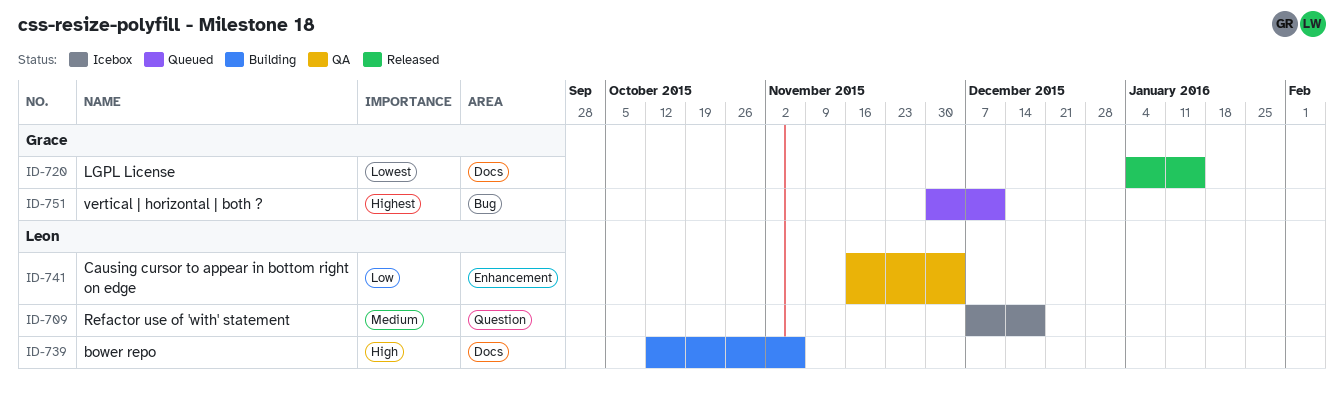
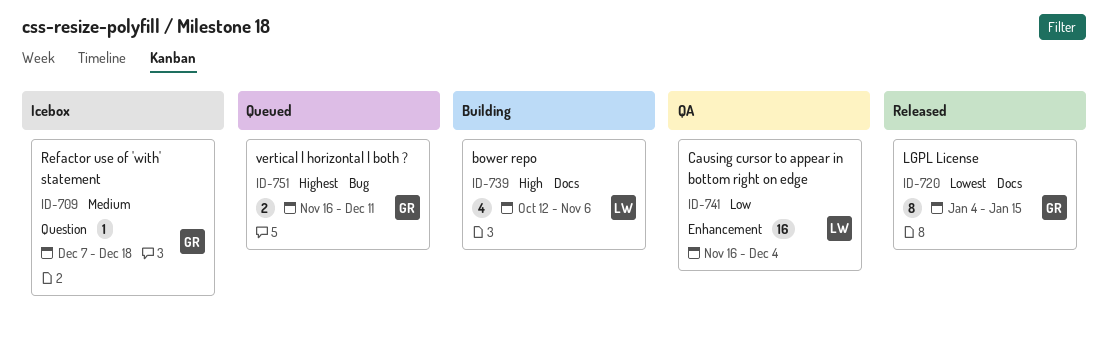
ID-709, owner: Leon -> Grace
ID-751, start: Nov 30 -> Nov 16

